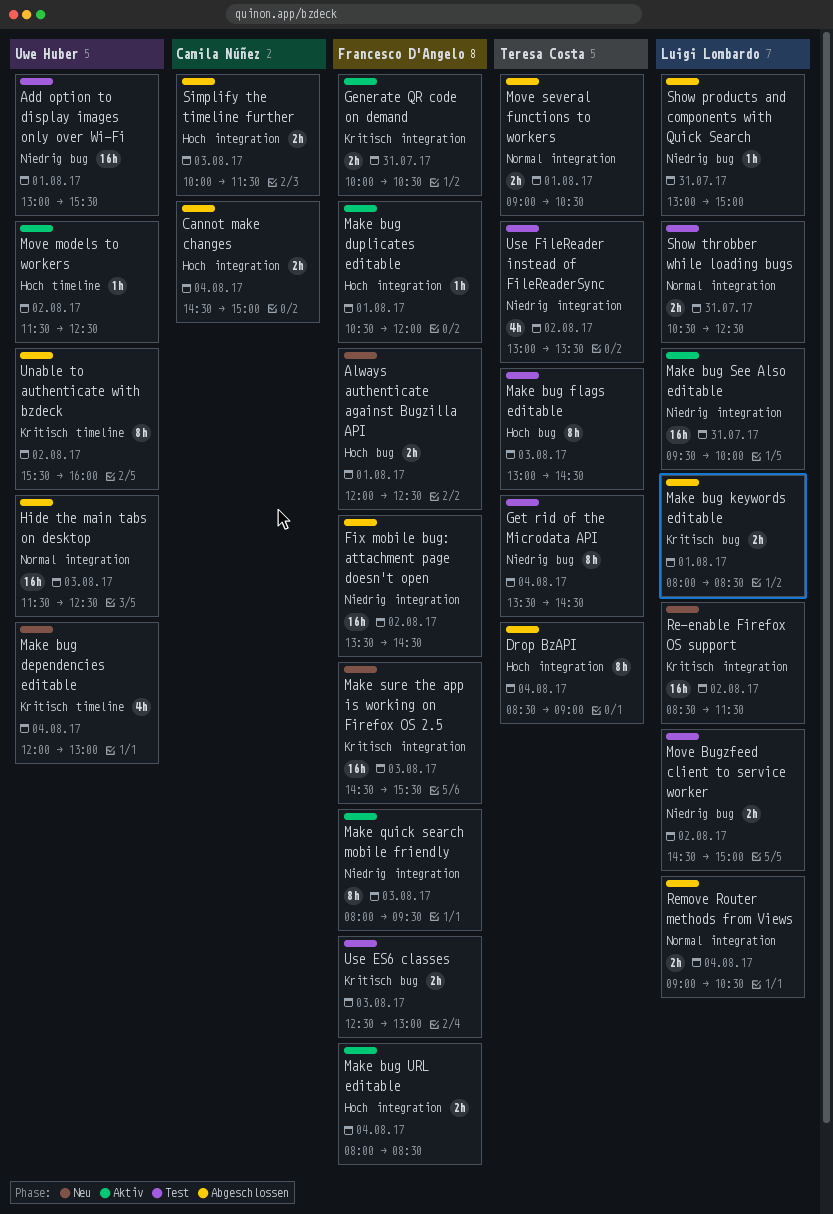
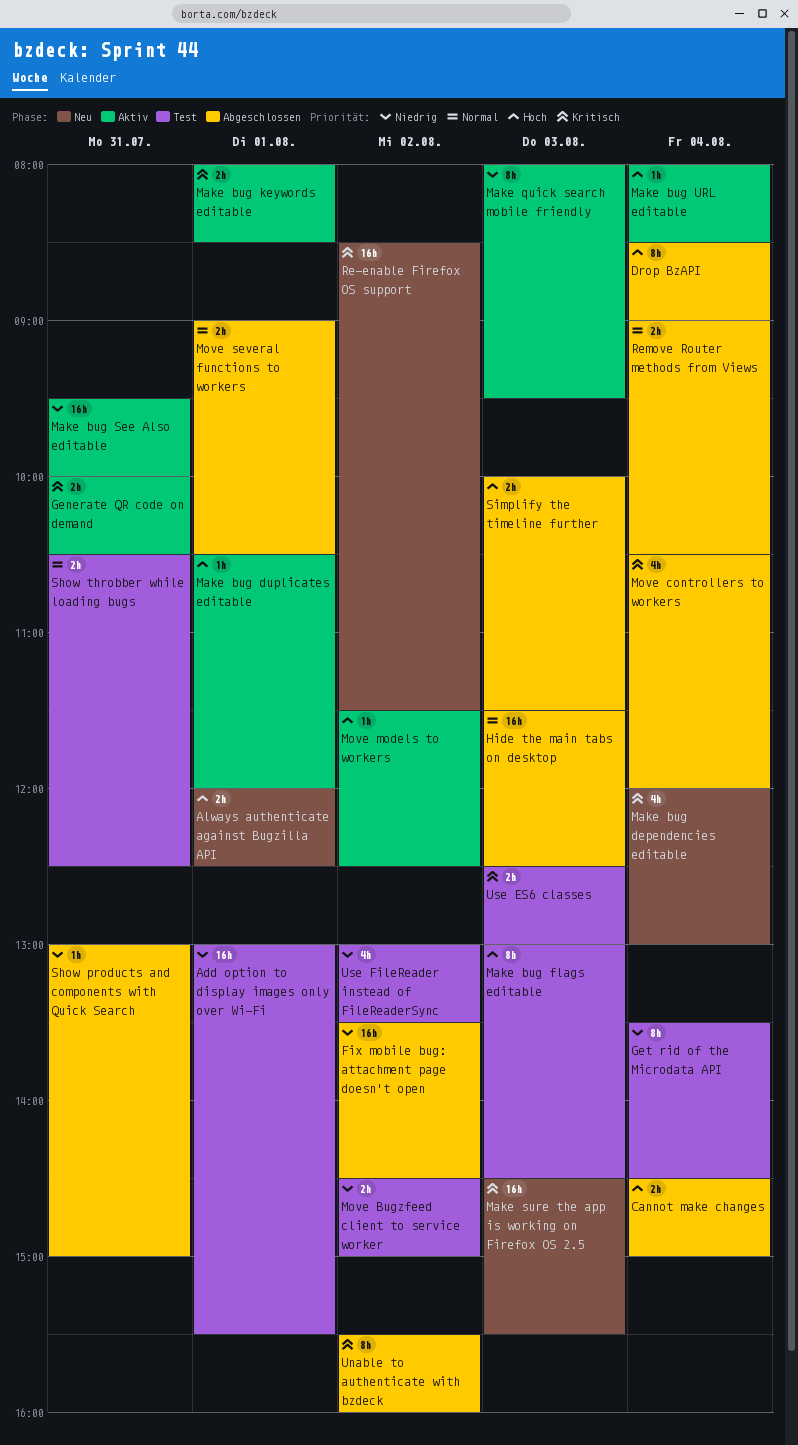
Make bug keywords editable, status: Abgeschlossen -> Aktiv
Make bug URL editable, estimate: 2h -> 1h
Move controllers to workers: none -> present

